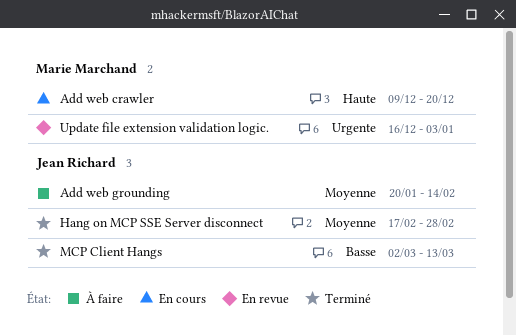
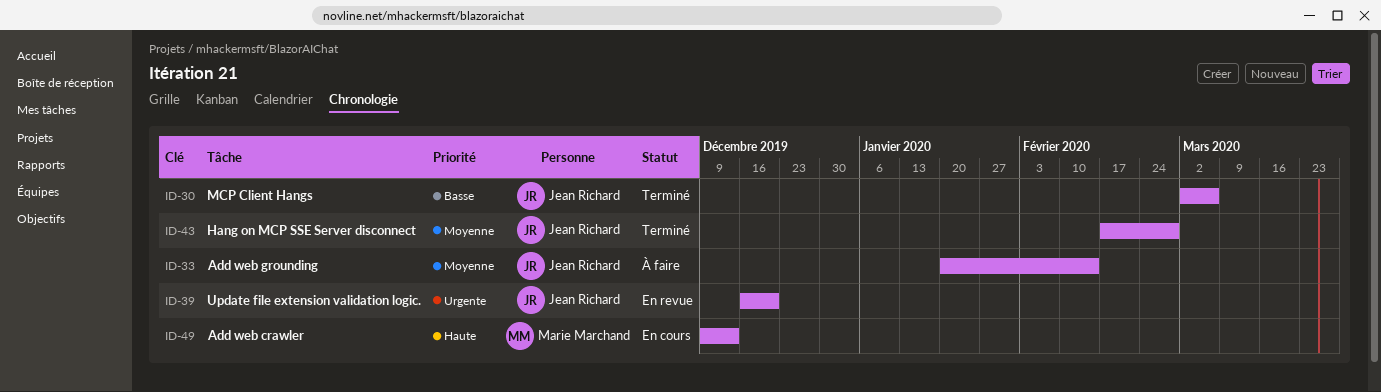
Add web crawler, due: Dec 20 -> Dec 13
MCP Client Hangs, due: Mar 13 -> Mar 6
Update file extension validation logic., owner: Marie Marchand -> Jean Richard
Update file extension validation logic., due: Jan 3 -> Dec 20

